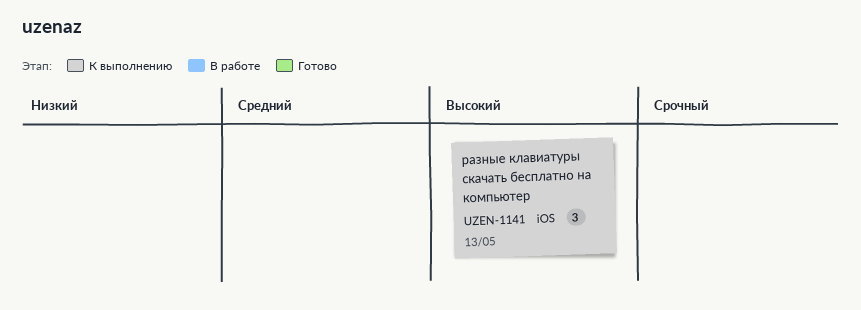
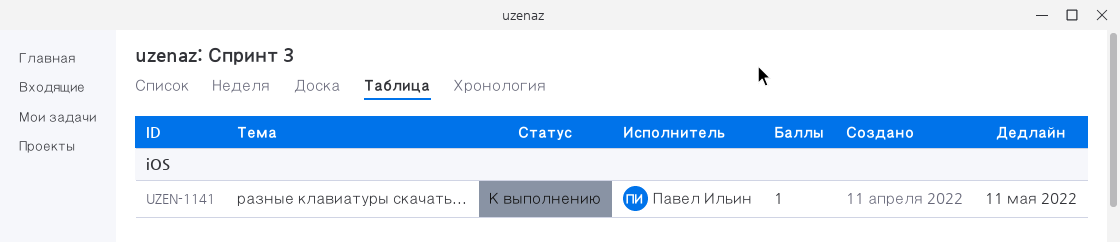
UZEN-1141, estimate: 3 -> 1
UZEN-1141, due: May 13 -> May 11

